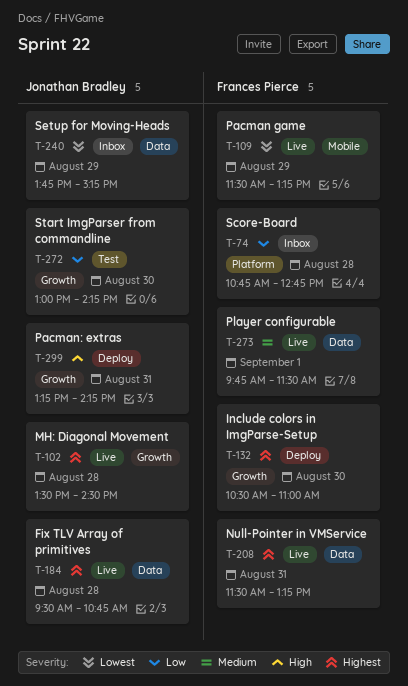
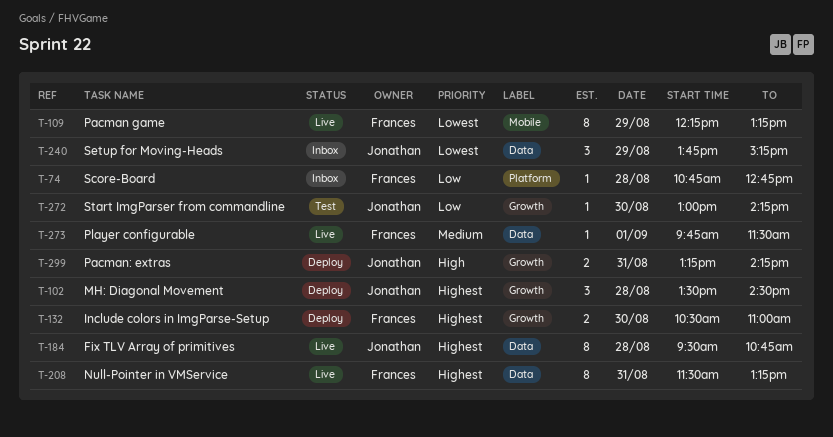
T-102, status: Live -> Deploy
T-109, begins: 11:30 -> 12:15

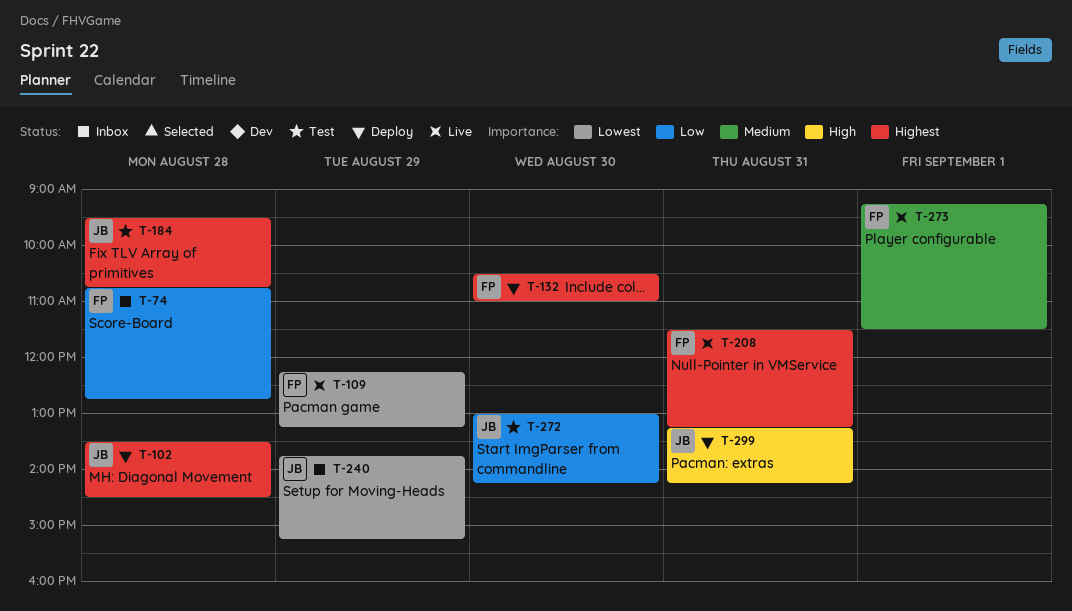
T-184, status: Live -> Test
T-273, begins: 09:45 -> 09:15

